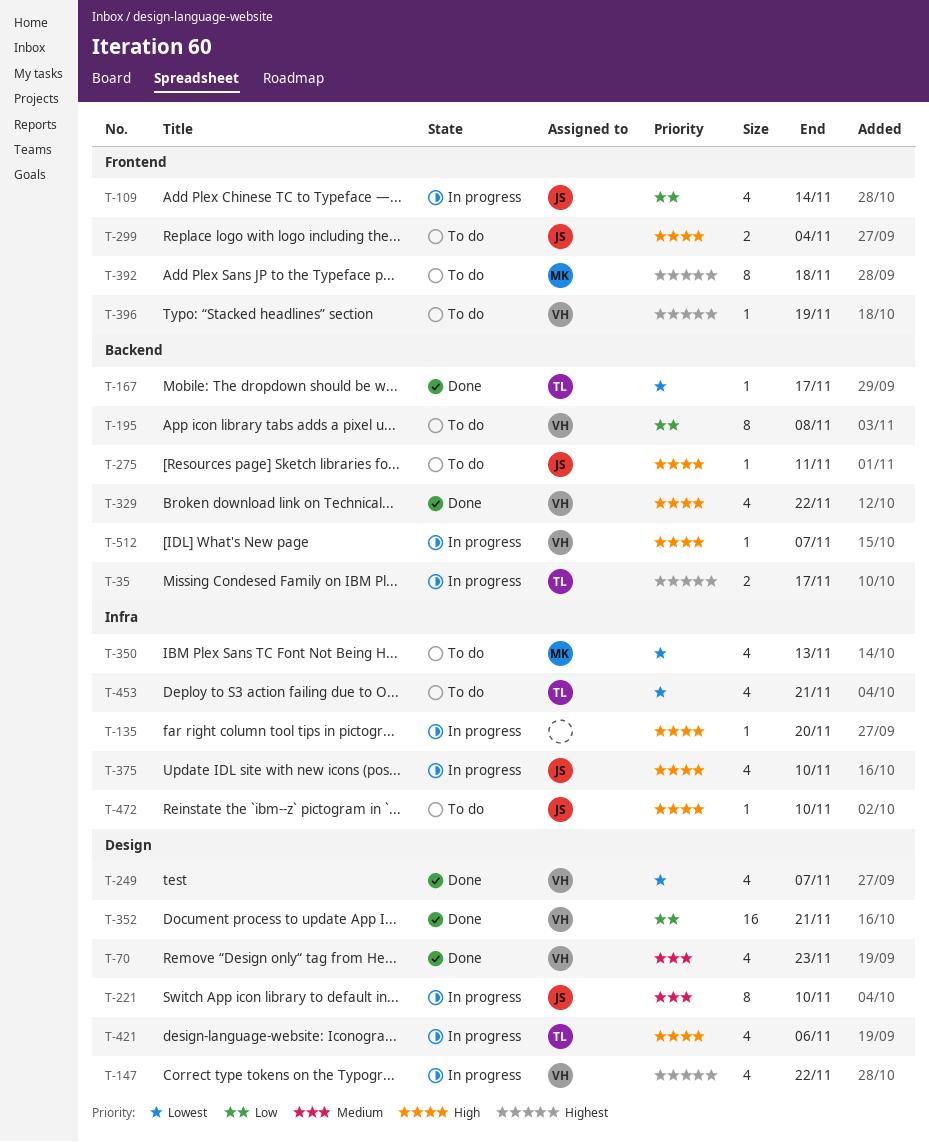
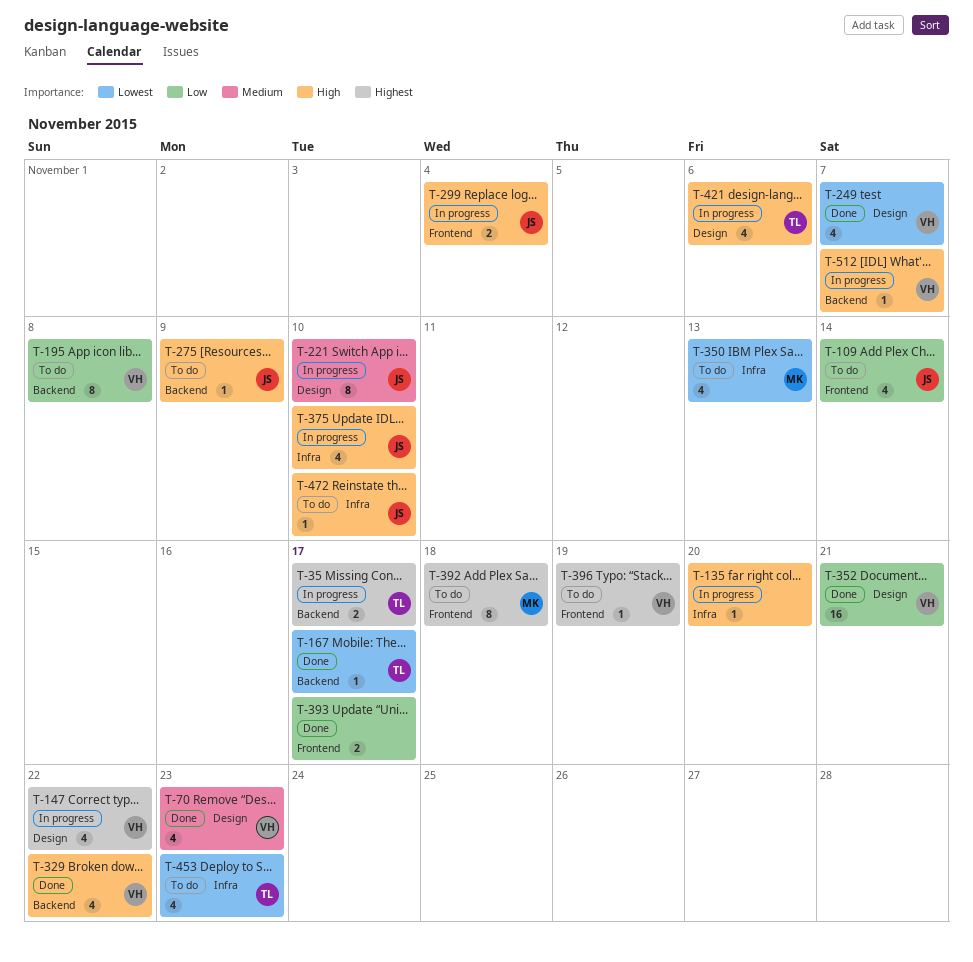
T-109, status: In progress -> To do
T-275, due: Nov 11 -> Nov 9
T-299, status: To do -> In progress
T-393: none -> present
T-453, due: Nov 21 -> Nov 23

